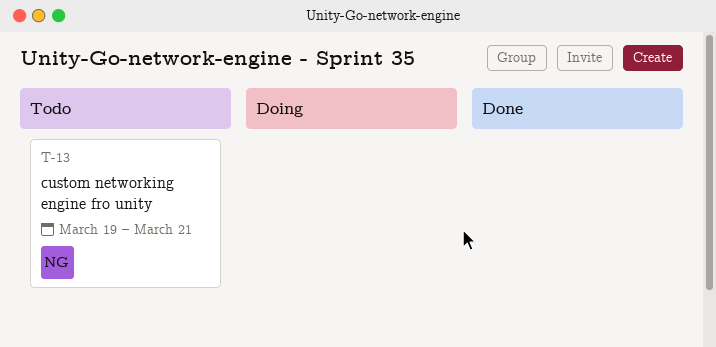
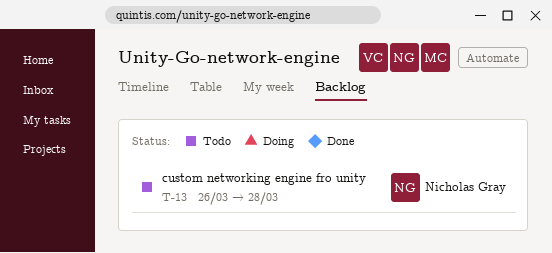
T-13, start: Mar 19 -> Mar 26
T-13, due: Mar 21 -> Mar 28

